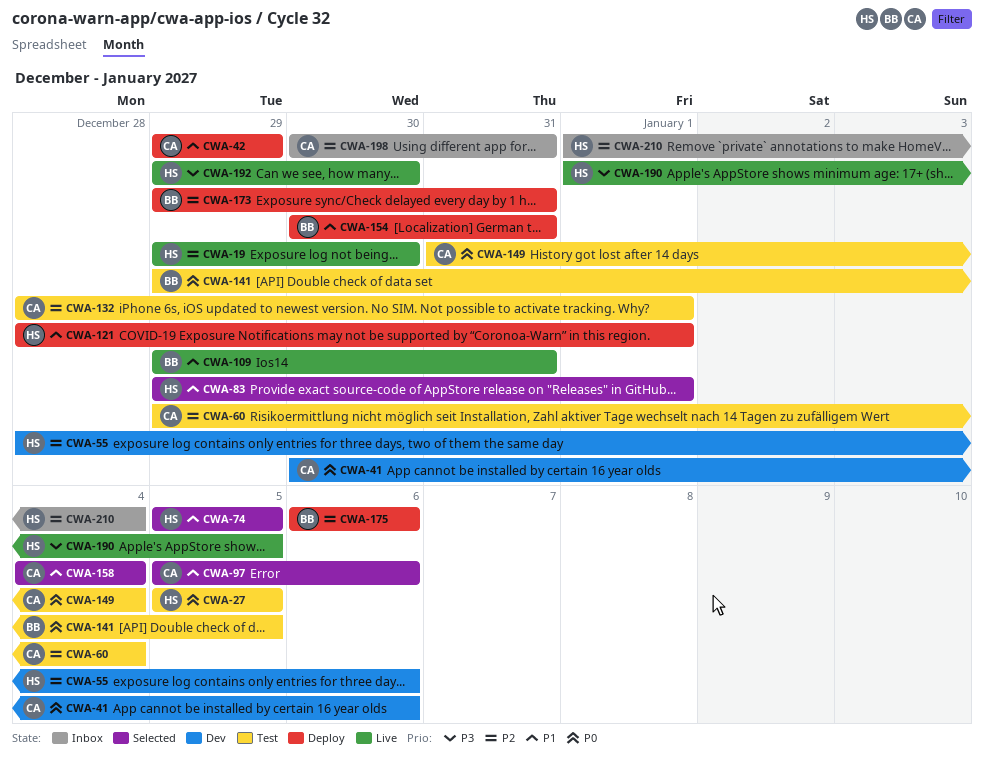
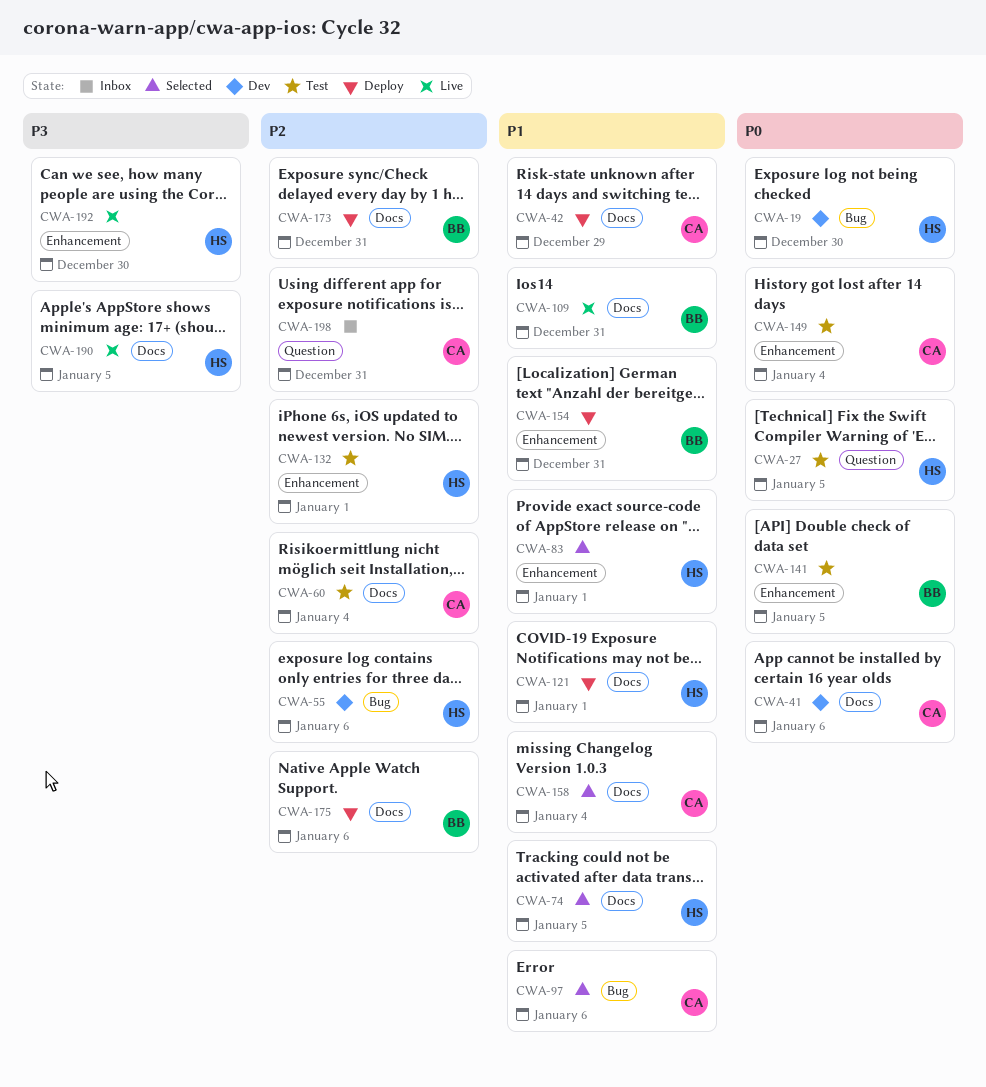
CWA-19, status: Live -> Dev
CWA-19, priority: P2 -> P0
CWA-132, owner: CA -> HS
CWA-210: present -> none

